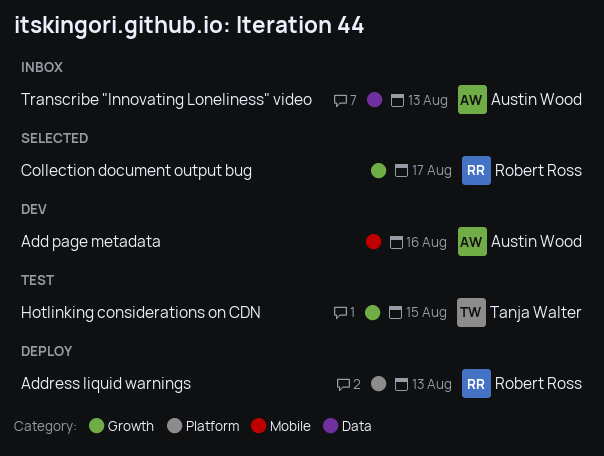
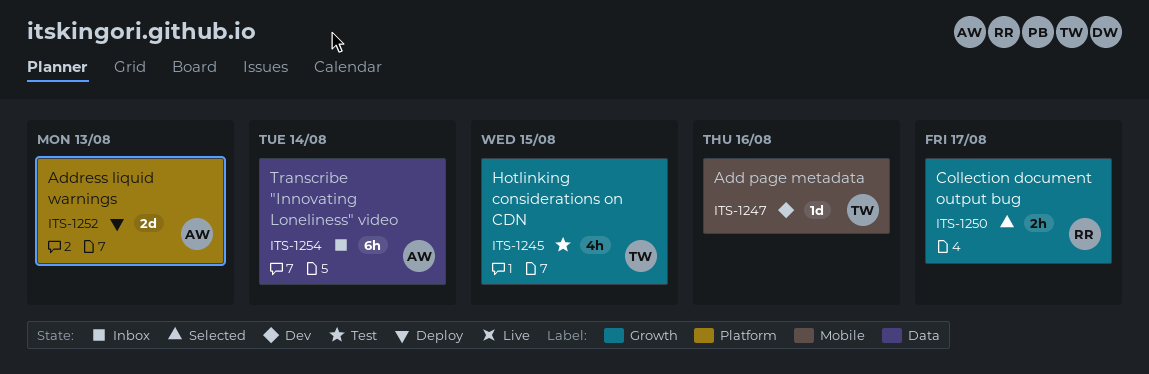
Add page metadata, owner: Austin Wood -> Tanja Walter
Address liquid warnings, owner: Robert Ross -> Austin Wood
Transcribe "Innovating Loneliness" video, due: Aug 13 -> Aug 14

